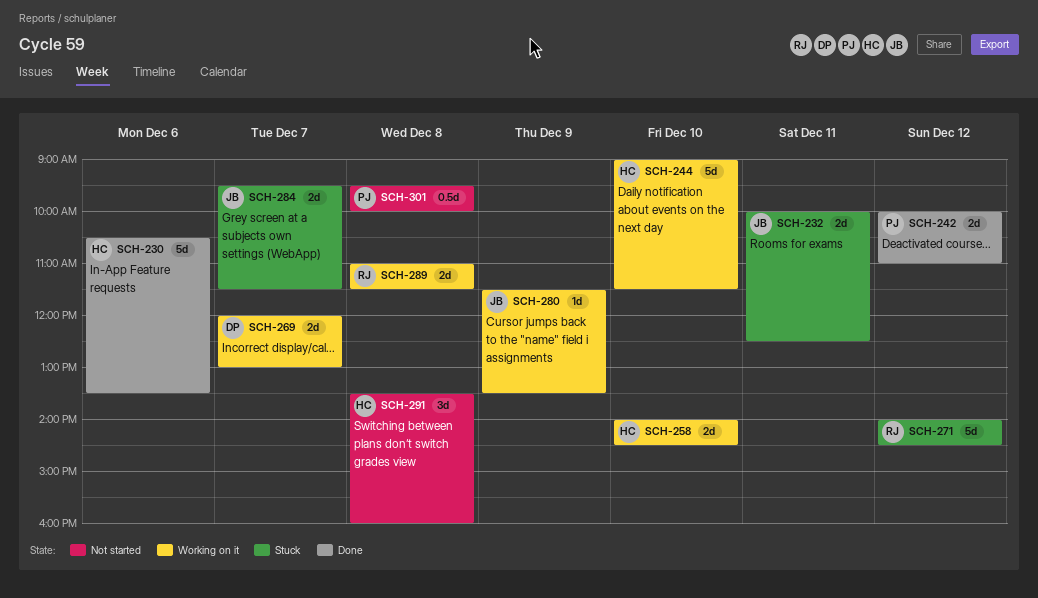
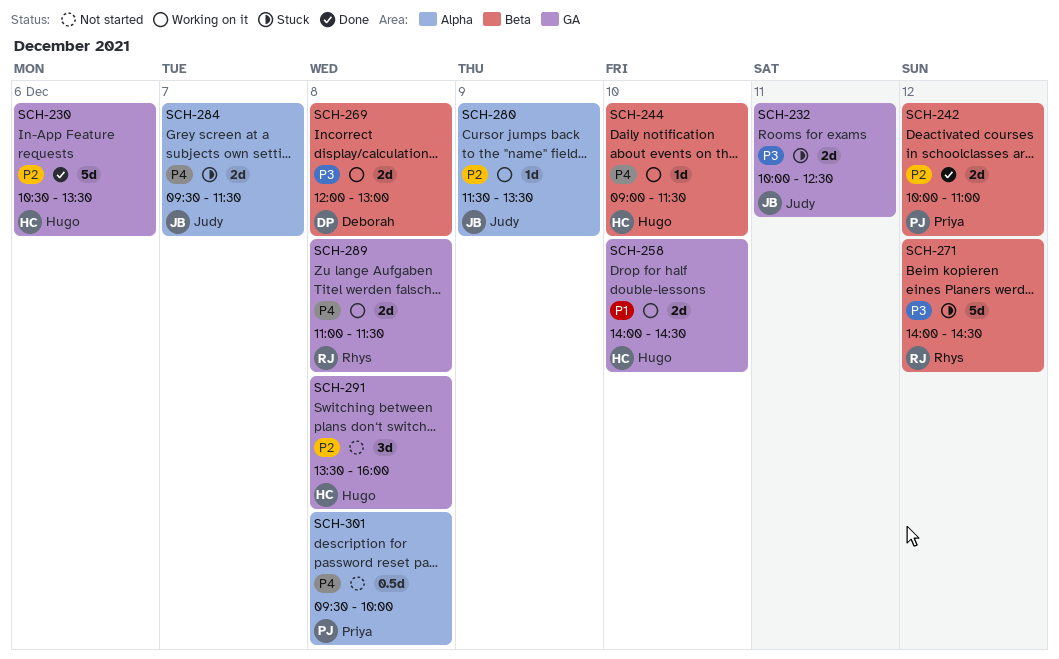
SCH-244, estimate: 5d -> 1d
SCH-269, day: Dec 7 -> Dec 8

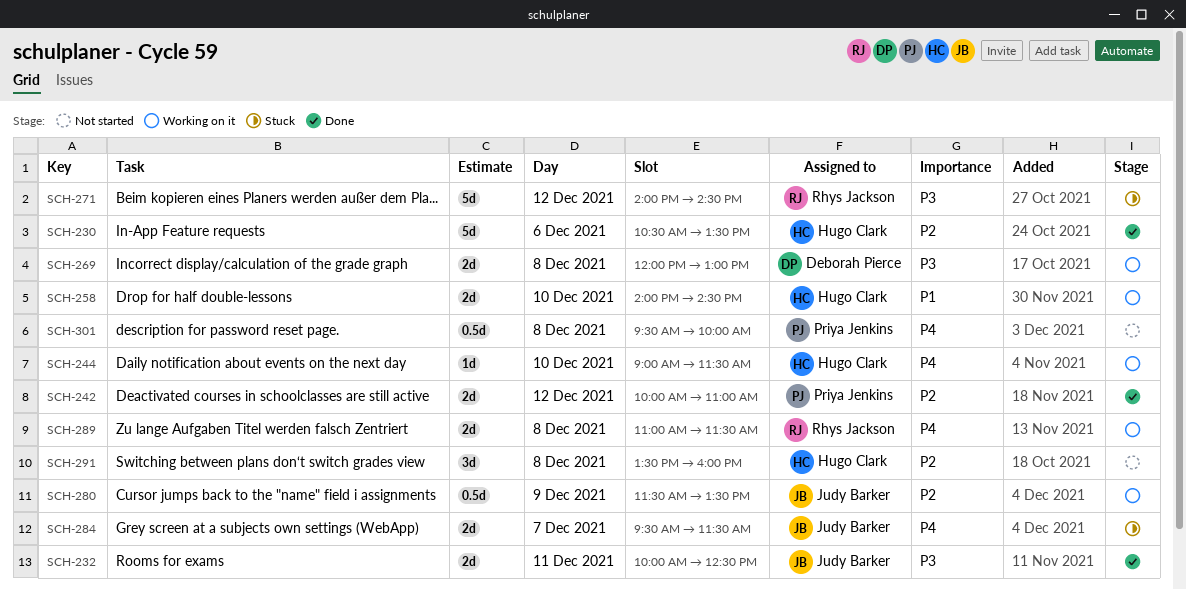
SCH-232, status: Stuck -> Done
SCH-280, estimate: 1d -> 0.5d

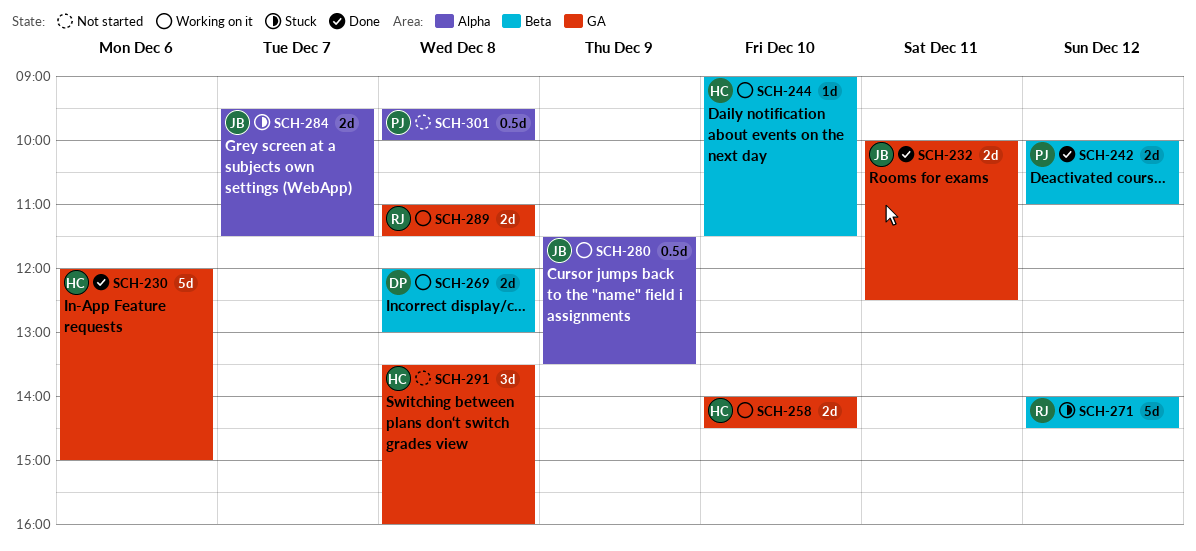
SCH-230, begins: 10:30 -> 12:00
SCH-230, ends: 13:30 -> 15:00

